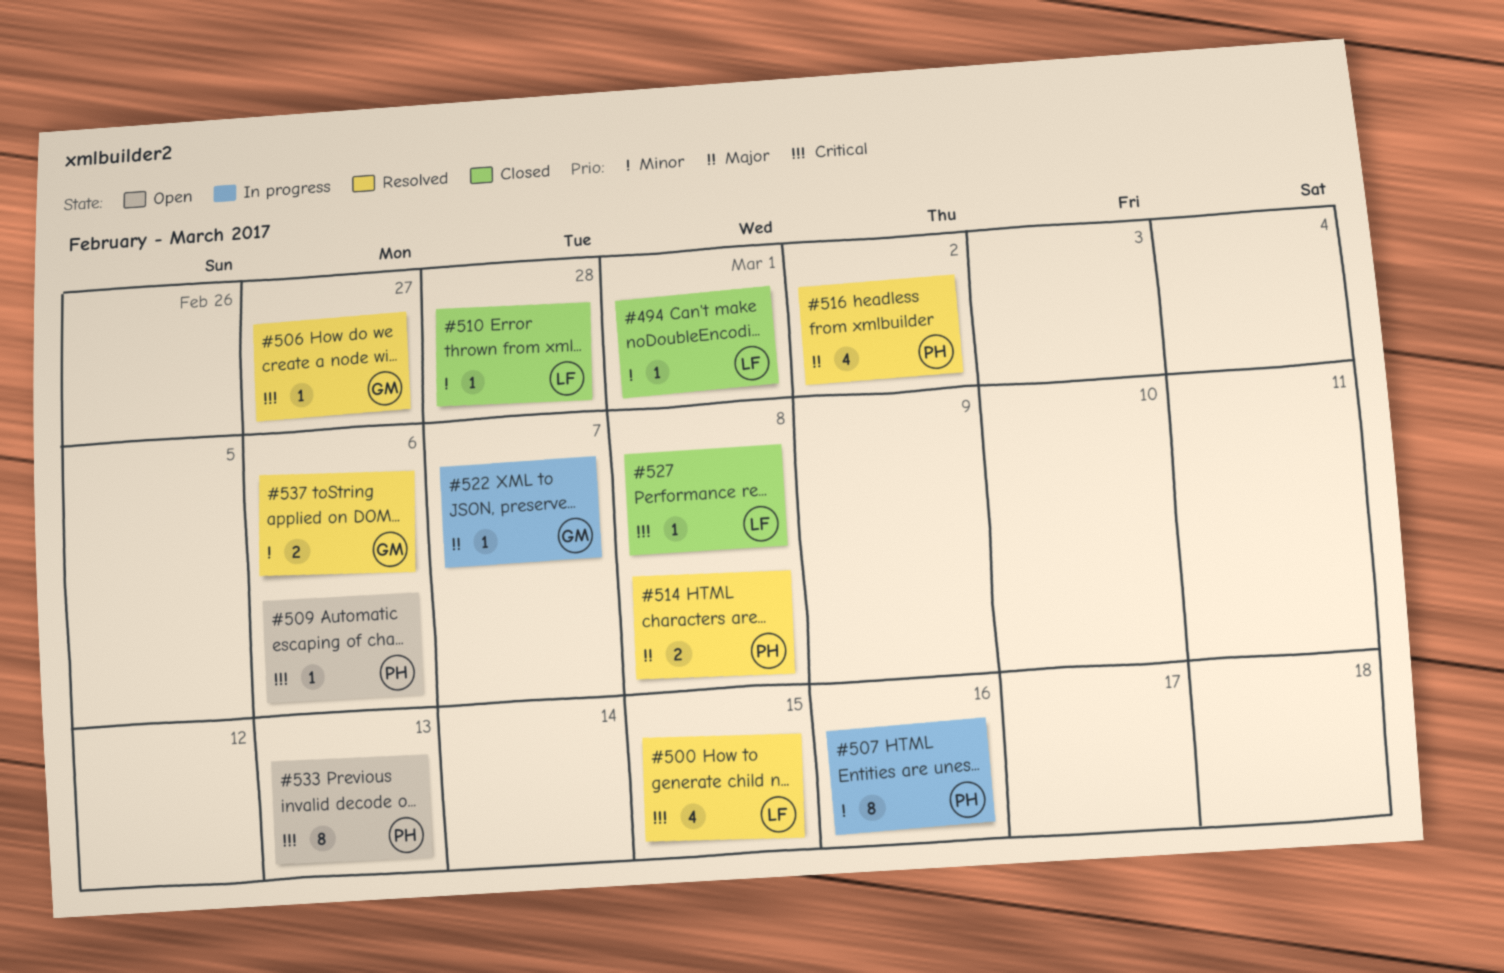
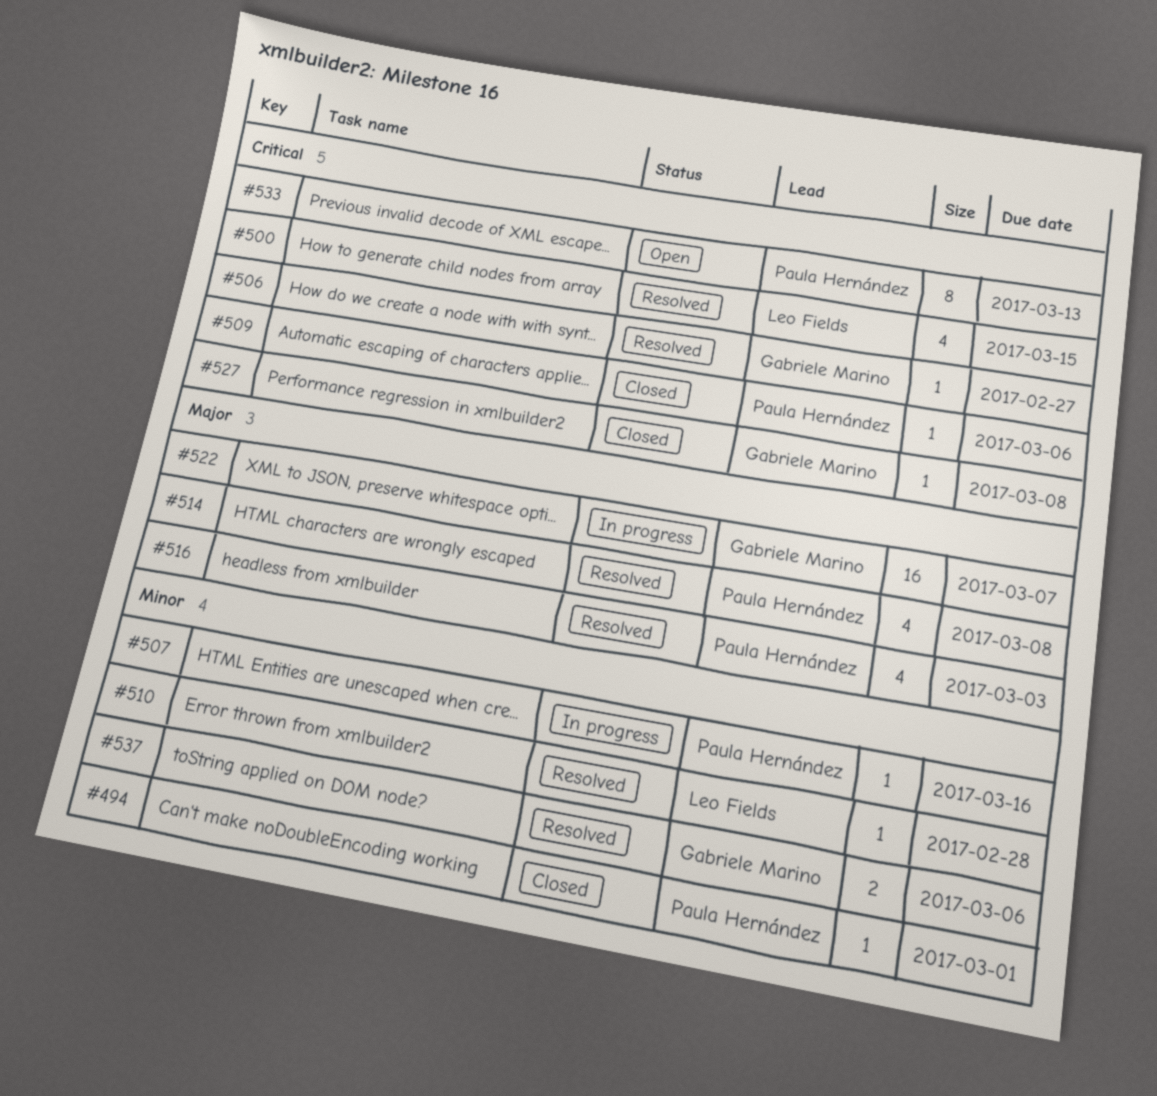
#494, owner: Leo Fields -> Paula Hernández
#507, estimate: 8 -> 1
#509, status: Open -> Closed
#510, status: Closed -> Resolved
#514, estimate: 2 -> 4
#516, due: Mar 2 -> Mar 3
#522, estimate: 1 -> 16
#527, owner: Leo Fields -> Gabriele Marino

